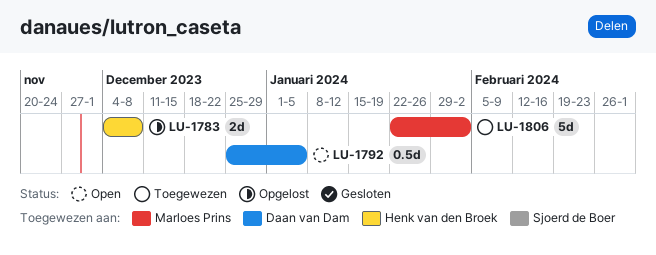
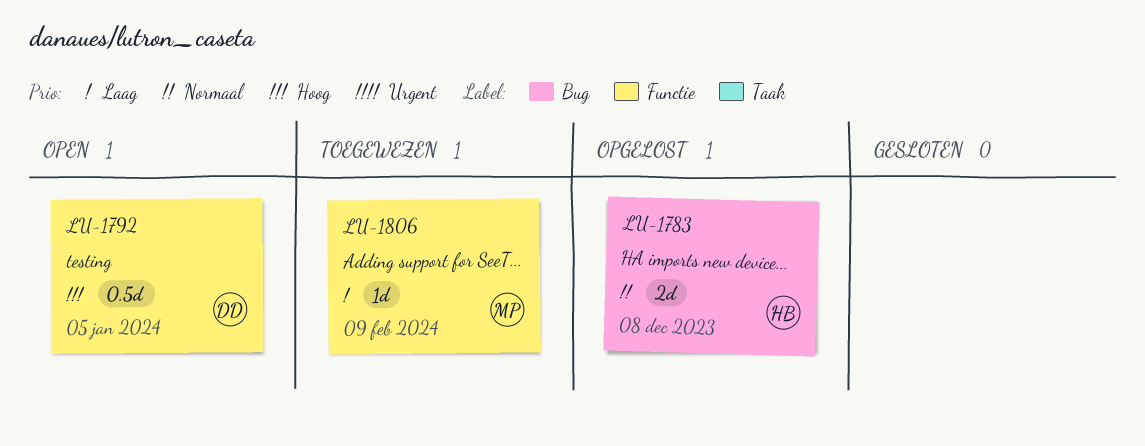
LU-1806, estimate: 5d -> 1d
LU-1806, due: Feb 2 -> Feb 9

